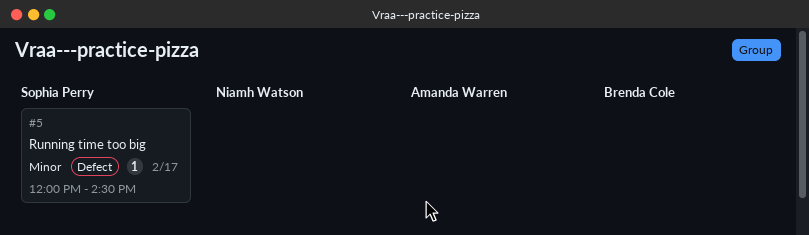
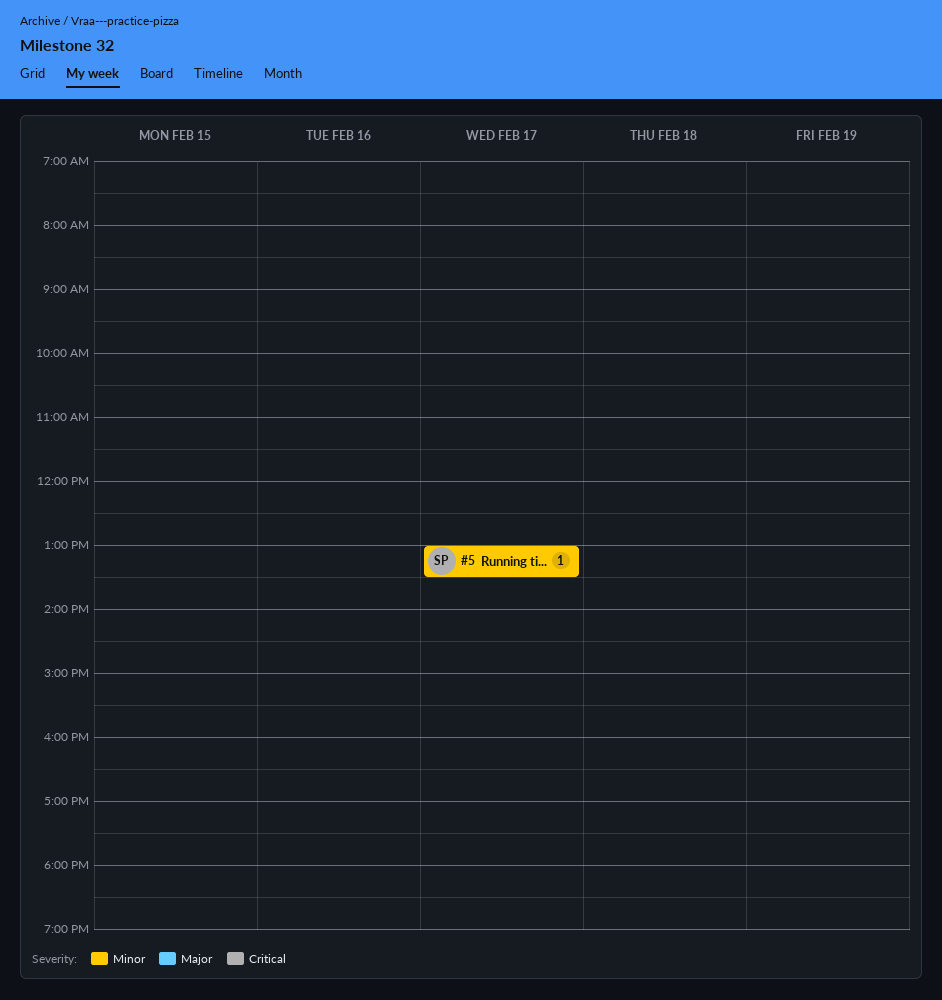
#5, begins: 12:00 -> 13:00
#5, ends: 14:30 -> 13:30

